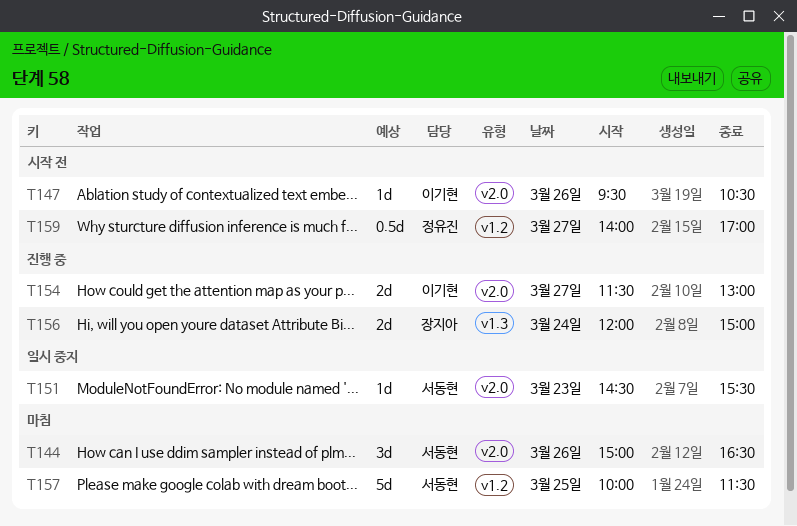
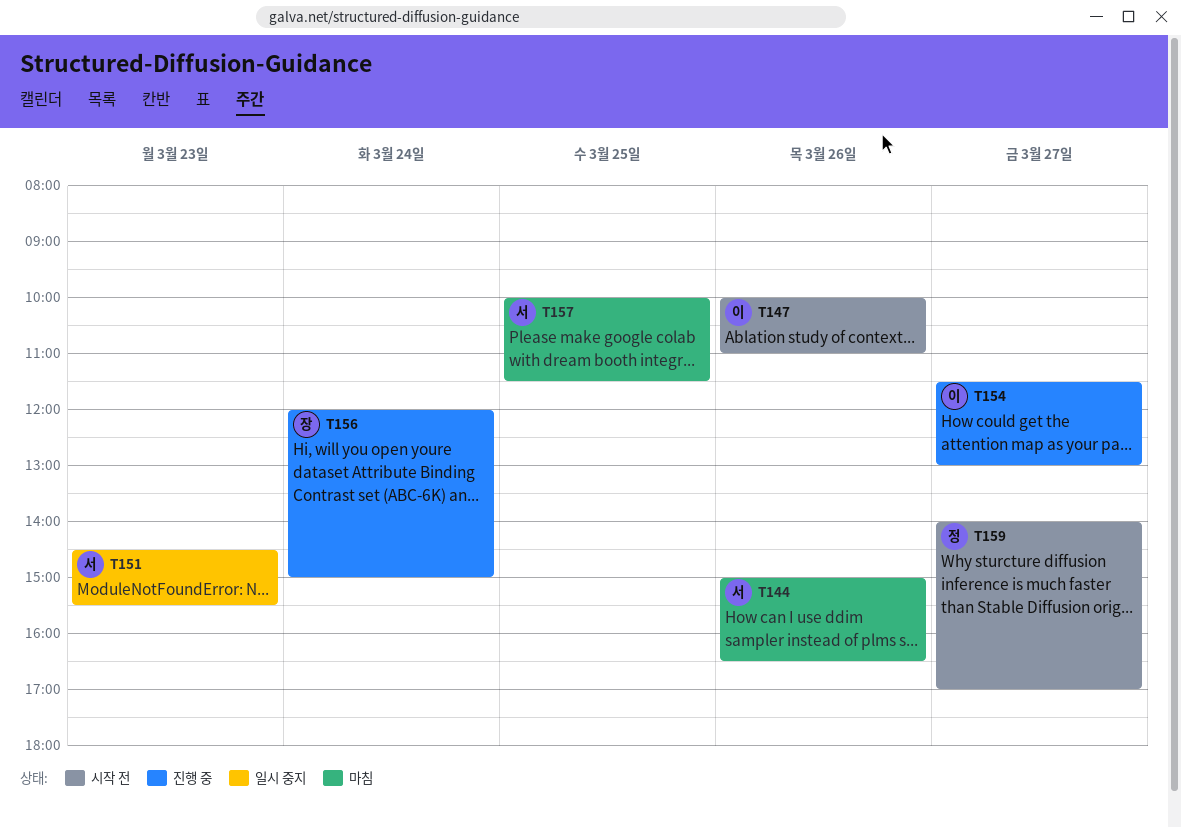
T147, begins: 09:30 -> 10:00
T147, ends: 10:30 -> 11:00

